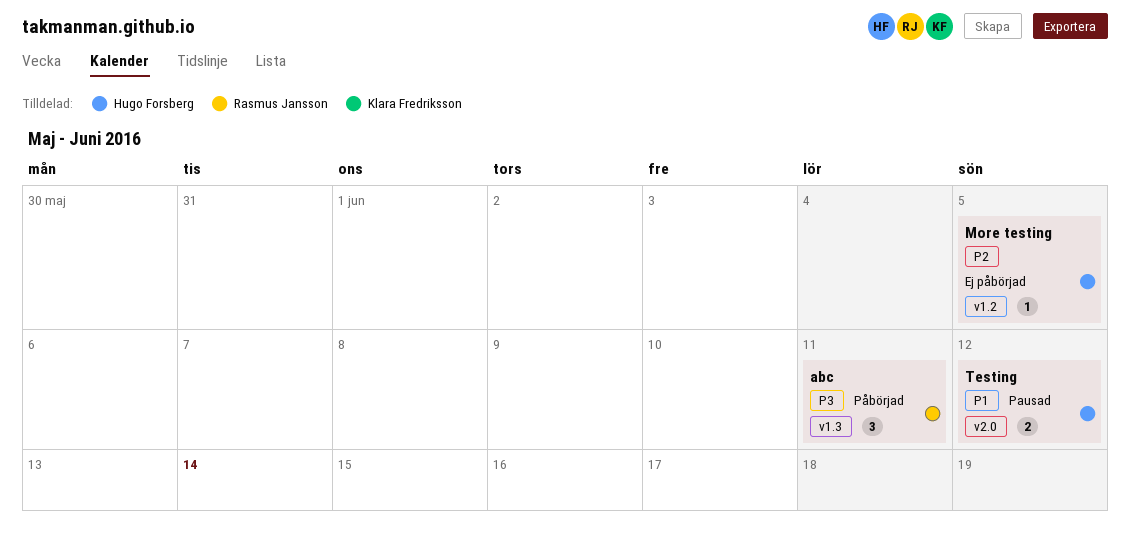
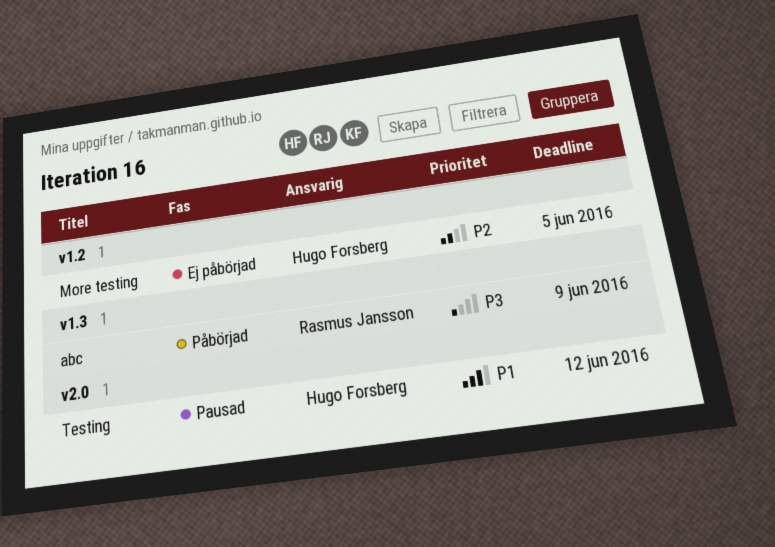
abc, due: Jun 11 -> Jun 9

